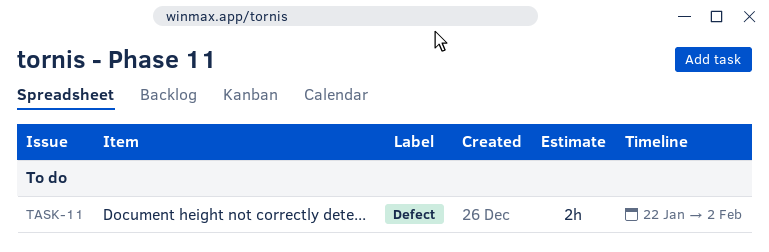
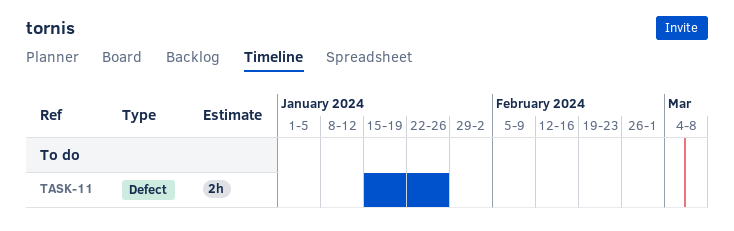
TASK-11, start: Jan 22 -> Jan 15
TASK-11, due: Feb 2 -> Jan 26

